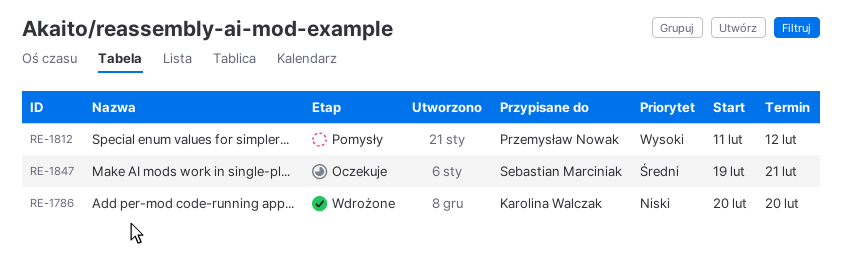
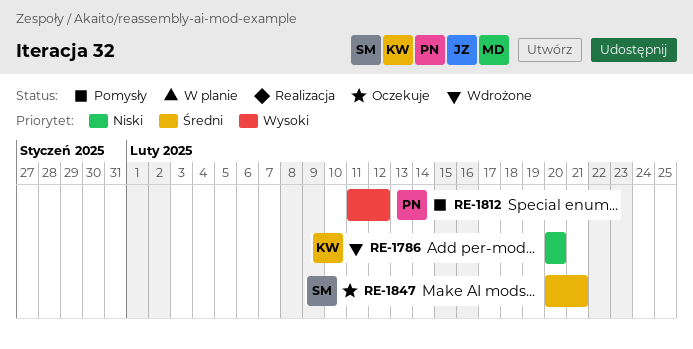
RE-1847, start: Feb 19 -> Feb 20

